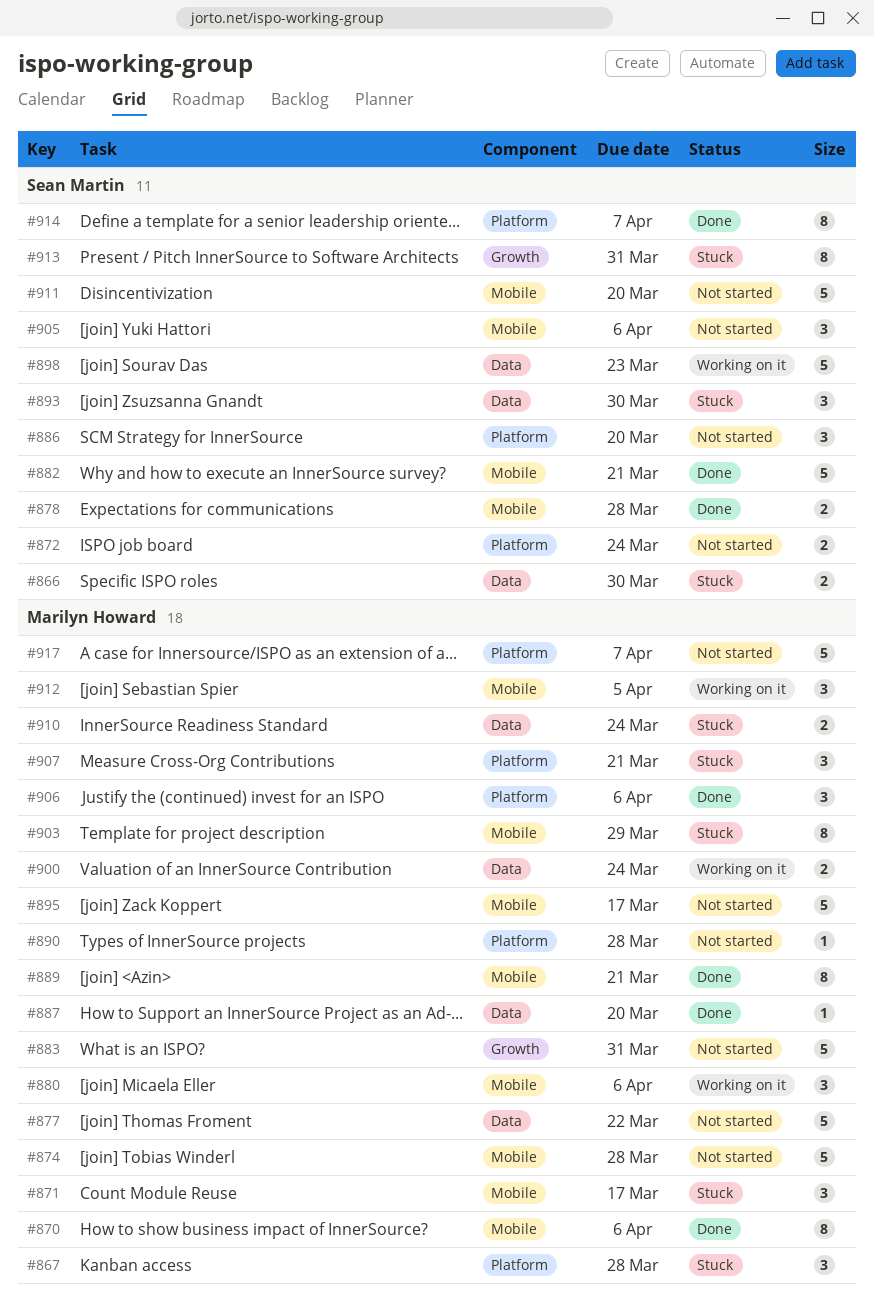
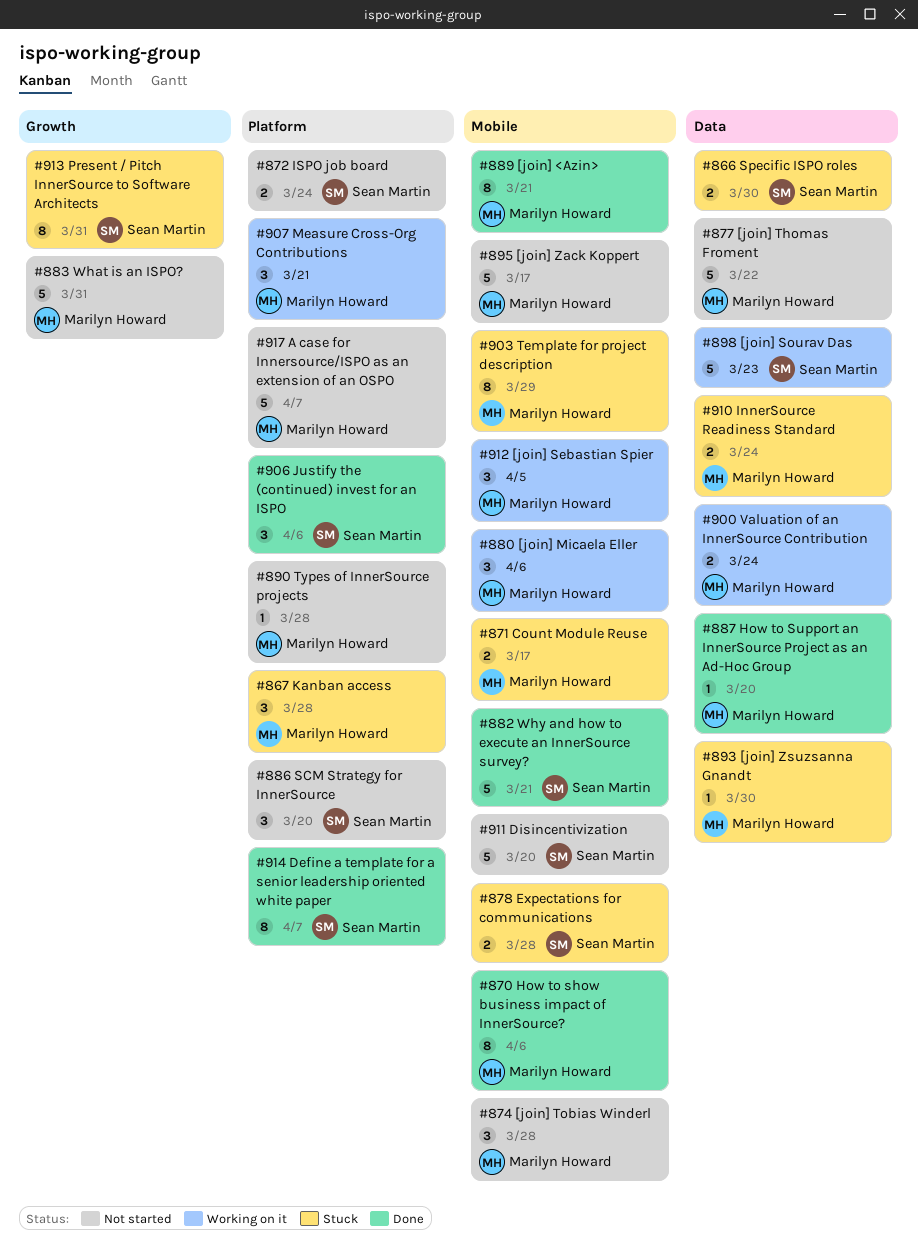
#871, estimate: 3 -> 2
#874, estimate: 5 -> 3
#878, status: Done -> Stuck
#893, owner: Sean Martin -> Marilyn Howard
#893, estimate: 3 -> 1
#905: present -> none
#906, owner: Marilyn Howard -> Sean Martin
#907, status: Stuck -> Working on it

